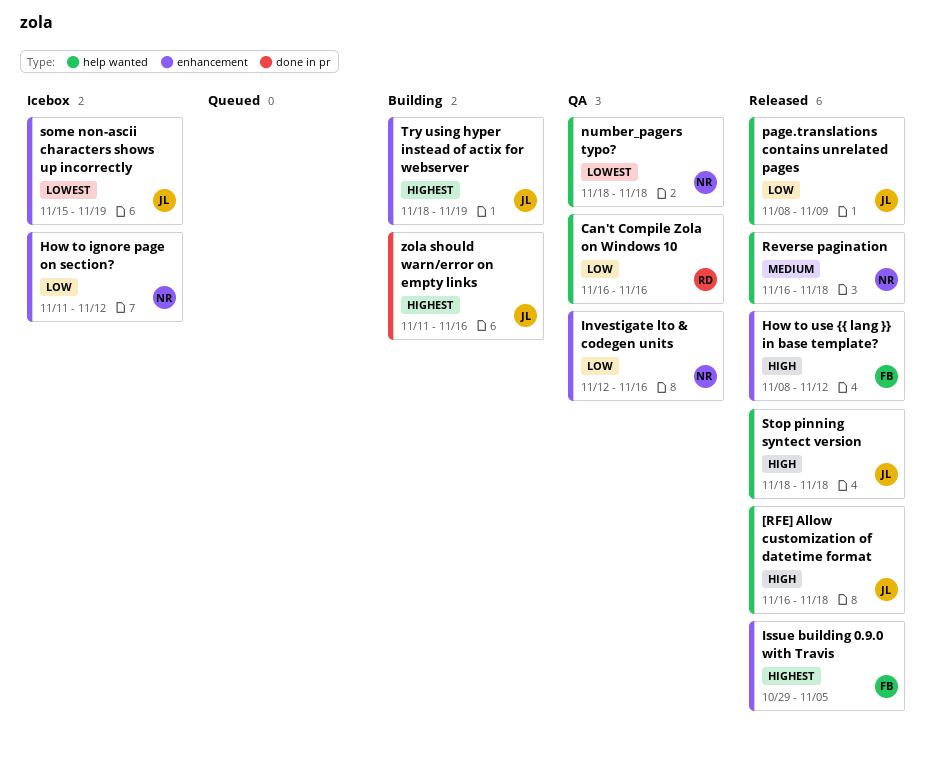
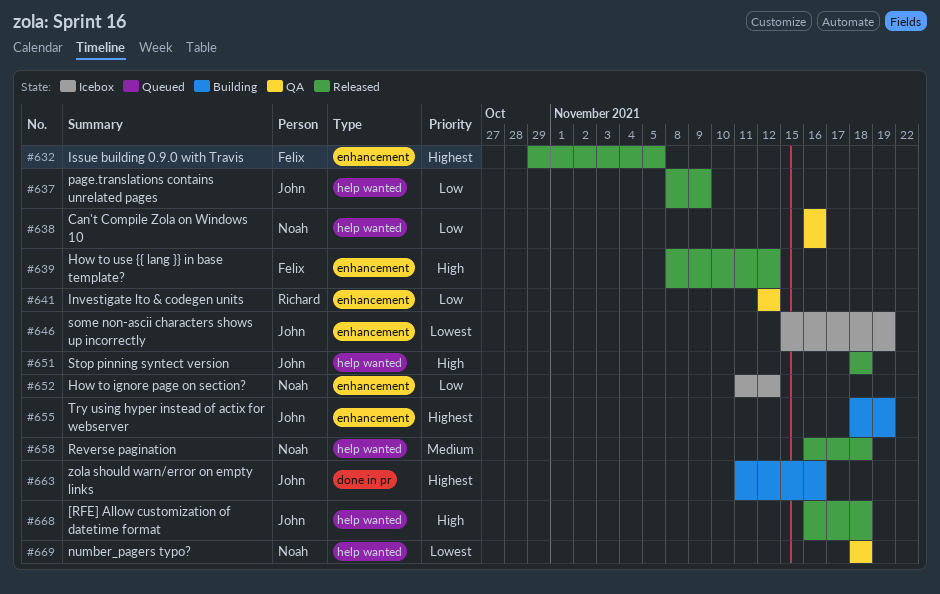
Can't Compile Zola on Windows 10, owner: Richard -> Noah
Investigate lto & codegen units, owner: Noah -> Richard
Investigate lto & codegen units, due: Nov 16 -> Nov 12

